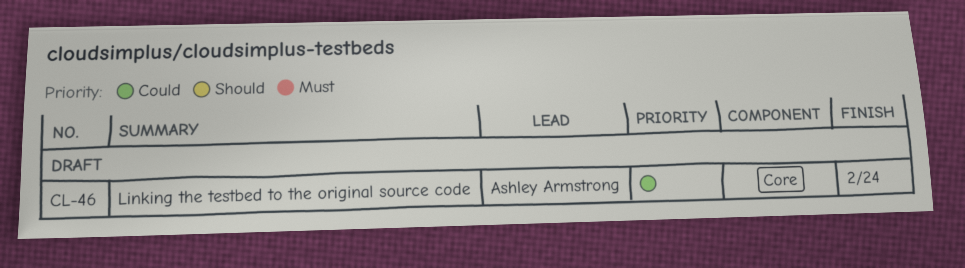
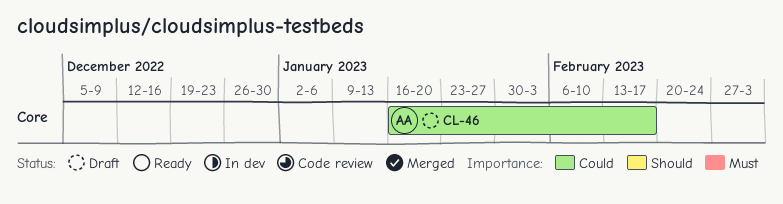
CL-46, due: Feb 24 -> Feb 17

